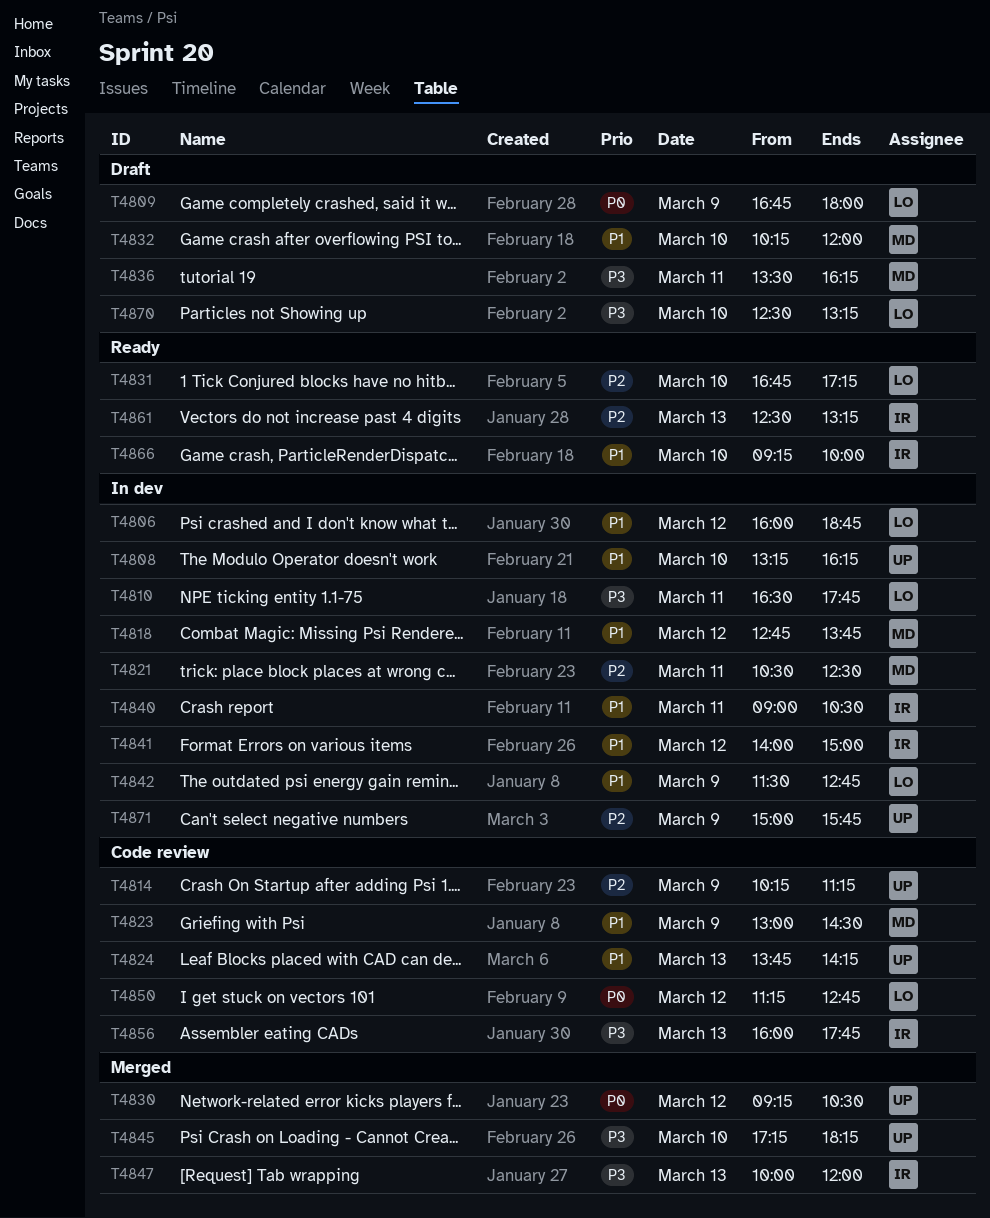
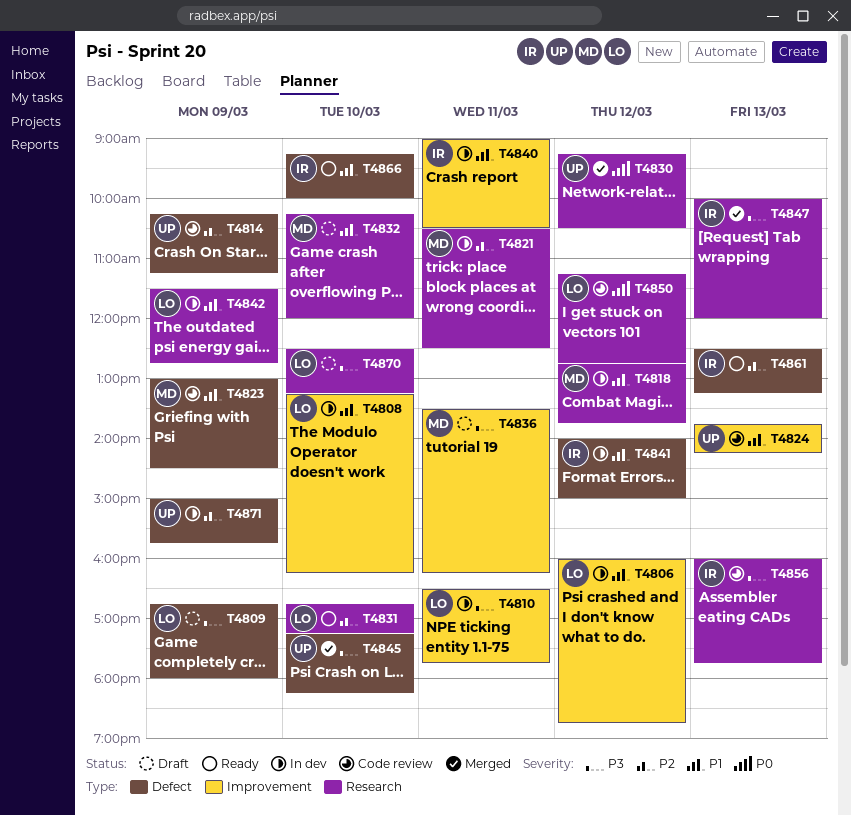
T4808, owner: UP -> LO
T4809, priority: P0 -> P3

